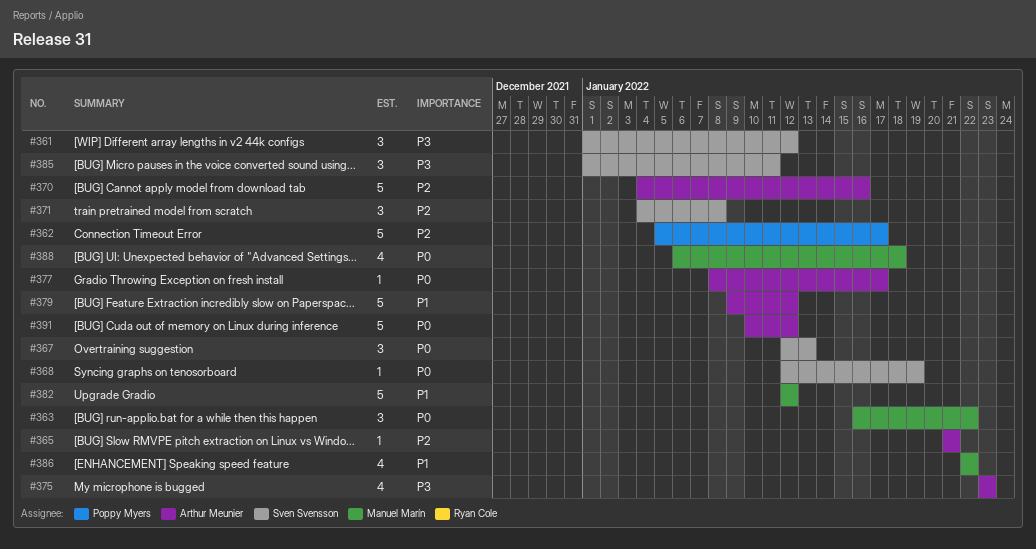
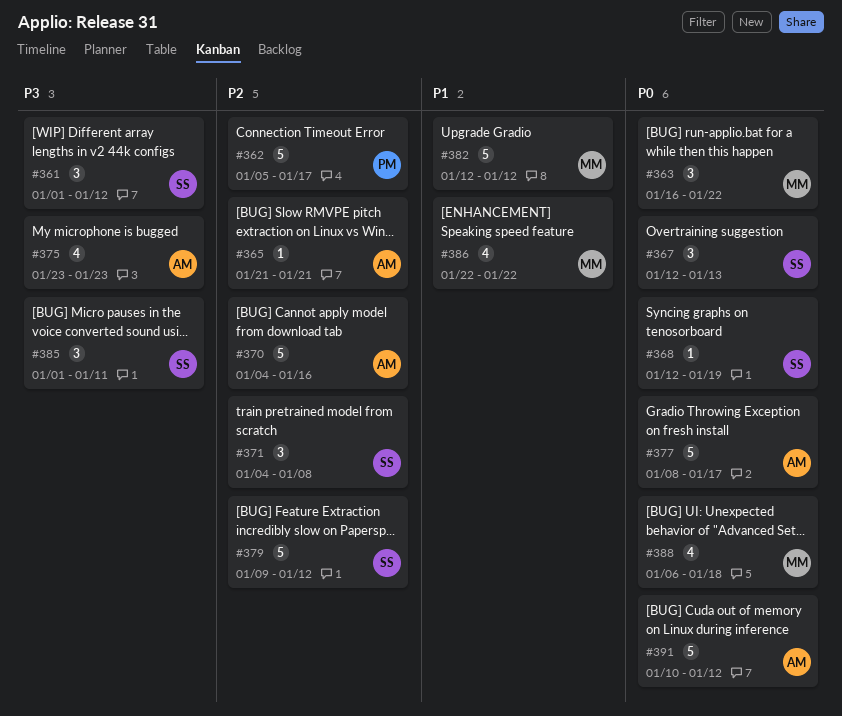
#377, estimate: 1 -> 5
#379, owner: Arthur Meunier -> Sven Svensson
#379, priority: P1 -> P2

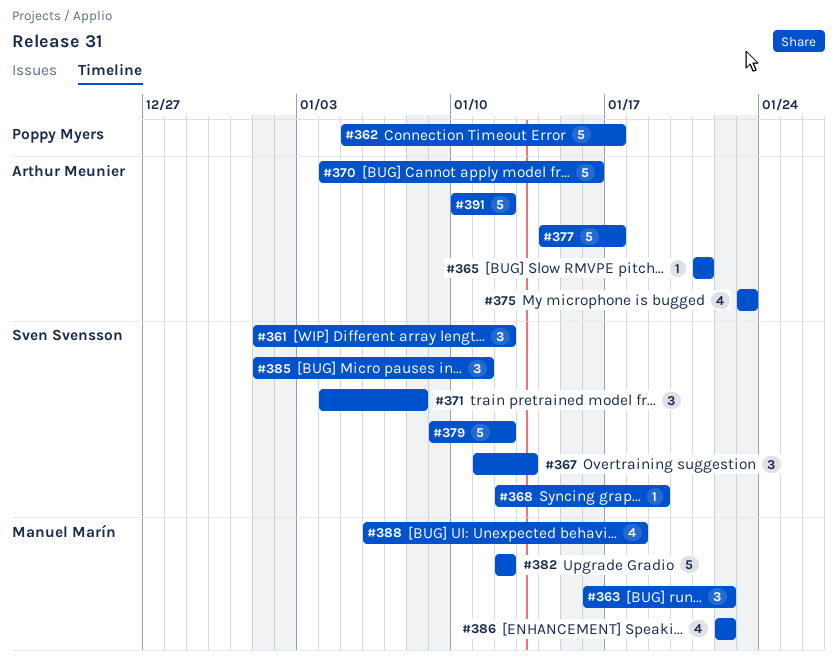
#367, start: Jan 12 -> Jan 11
#377, start: Jan 8 -> Jan 14

